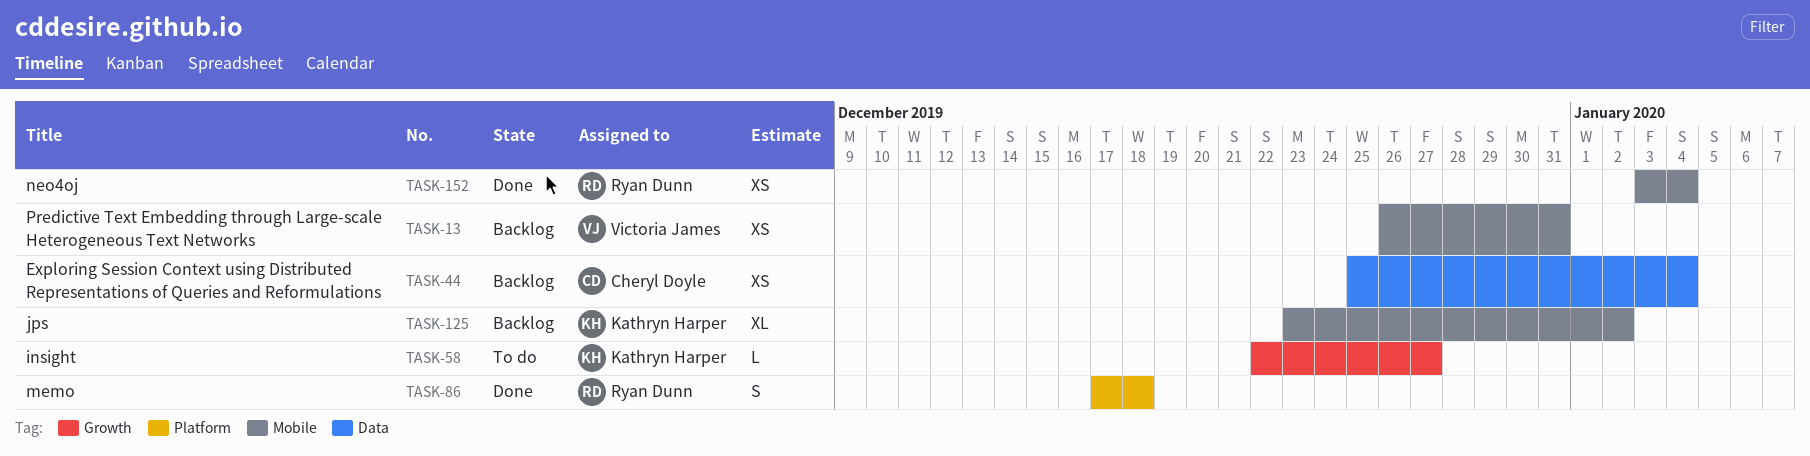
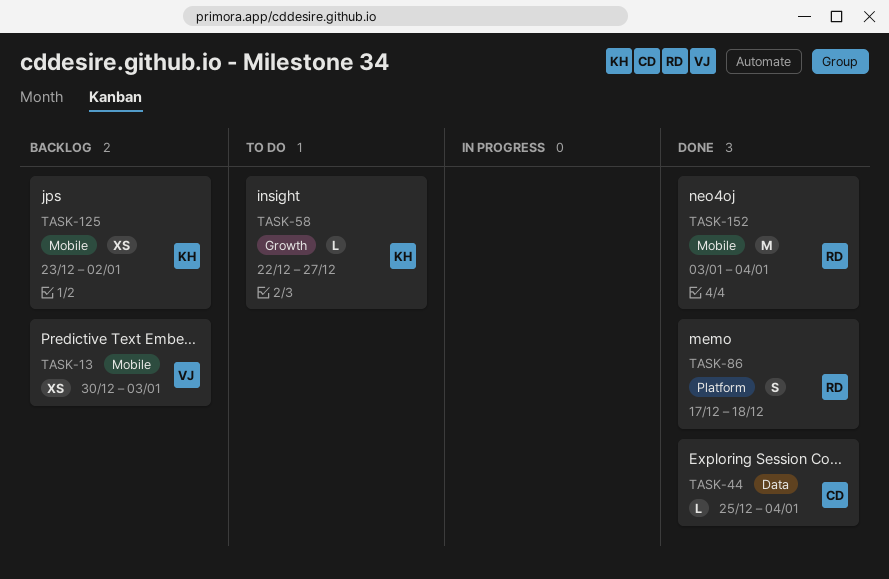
TASK-13, start: Dec 26 -> Dec 30
TASK-13, due: Dec 31 -> Jan 3
TASK-44, status: Backlog -> Done
TASK-44, estimate: XS -> L
TASK-125, estimate: XL -> XS
TASK-152, estimate: XS -> M

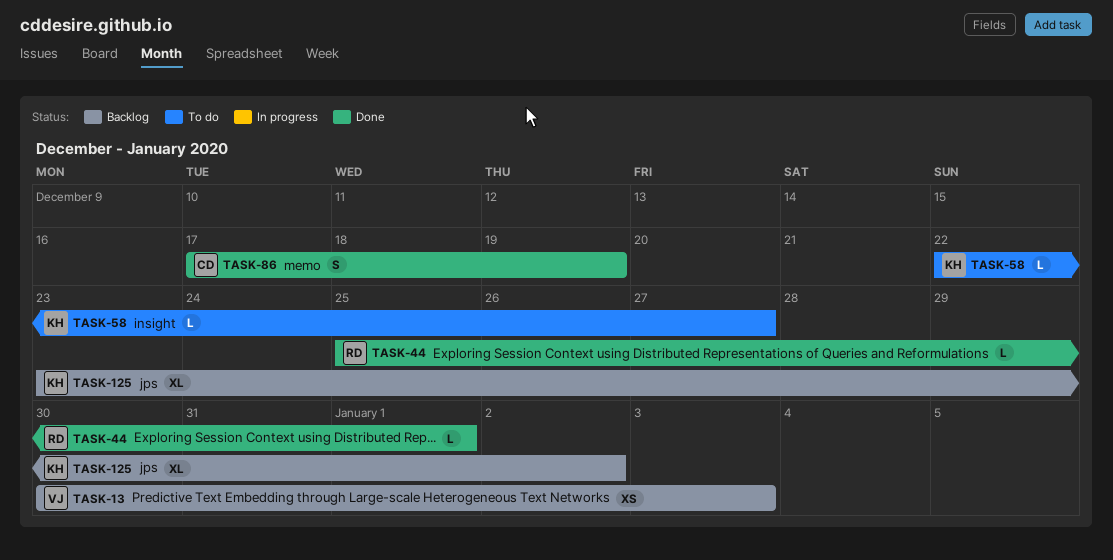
TASK-44, owner: CD -> RD
TASK-44, due: Jan 4 -> Jan 1
TASK-86, owner: RD -> CD
TASK-86, due: Dec 18 -> Dec 19
TASK-125, estimate: XS -> XL
TASK-152: present -> none

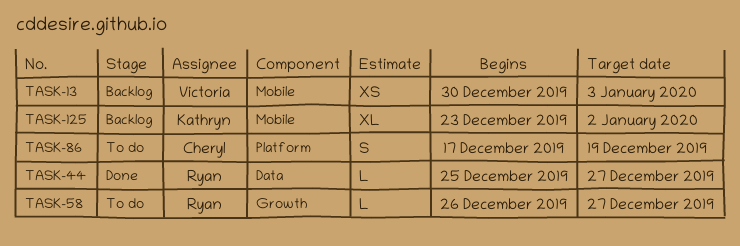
TASK-44, due: Jan 1 -> Dec 27
TASK-58, owner: Kathryn -> Ryan
TASK-58, start: Dec 22 -> Dec 26
TASK-86, status: Done -> To do

